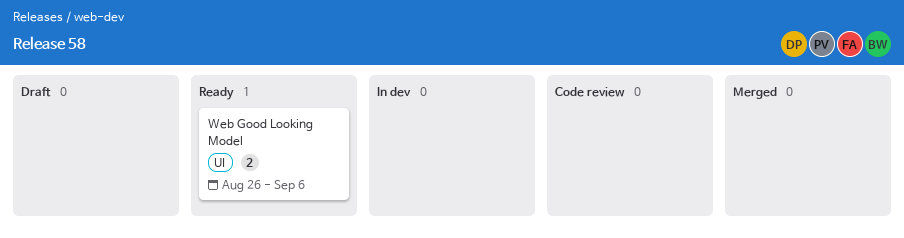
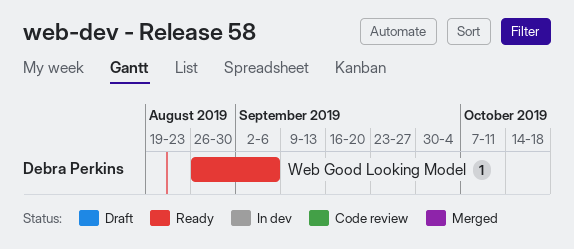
Web Good Looking Model, estimate: 2 -> 1

